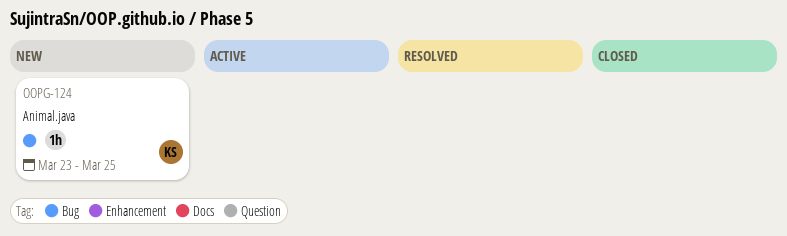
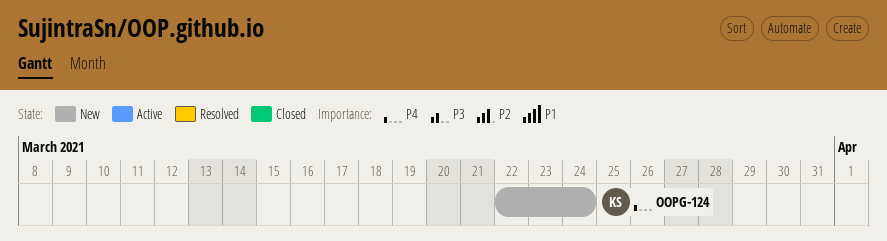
OOPG-124, start: Mar 23 -> Mar 22
OOPG-124, due: Mar 25 -> Mar 24

